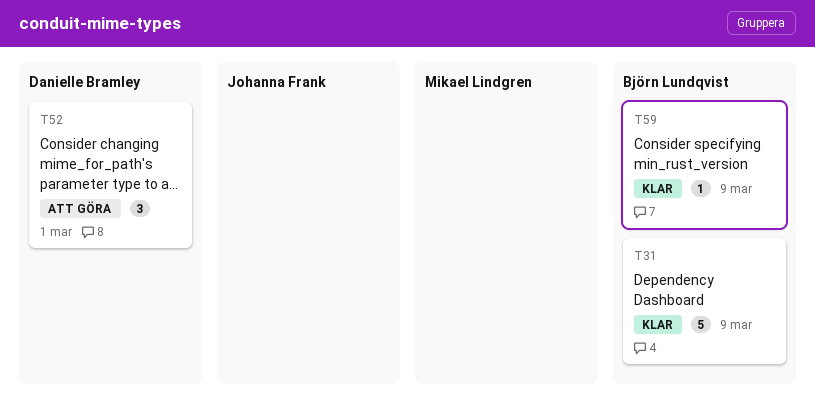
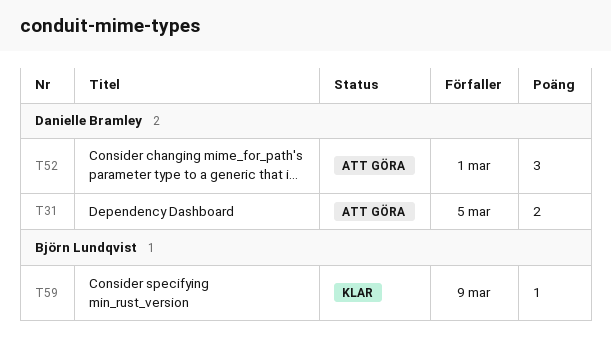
T31, status: Klar -> Att göra
T31, owner: Björn Lundqvist -> Danielle Bramley
T31, estimate: 5 -> 2
T31, due: Mar 9 -> Mar 5

